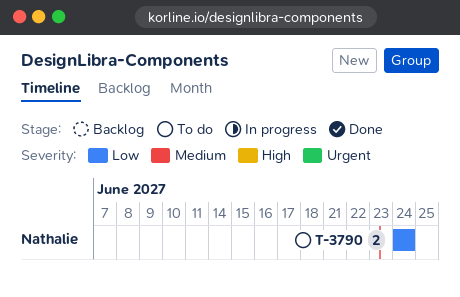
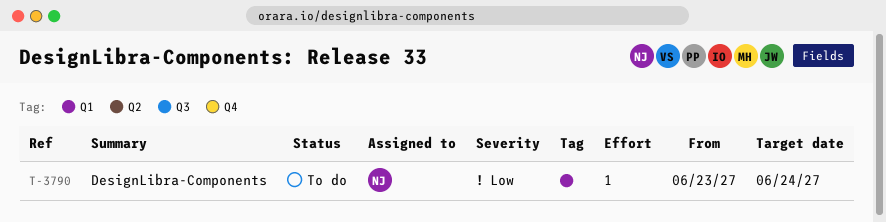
T-3790, estimate: 2 -> 1
T-3790, start: Jun 24 -> Jun 23

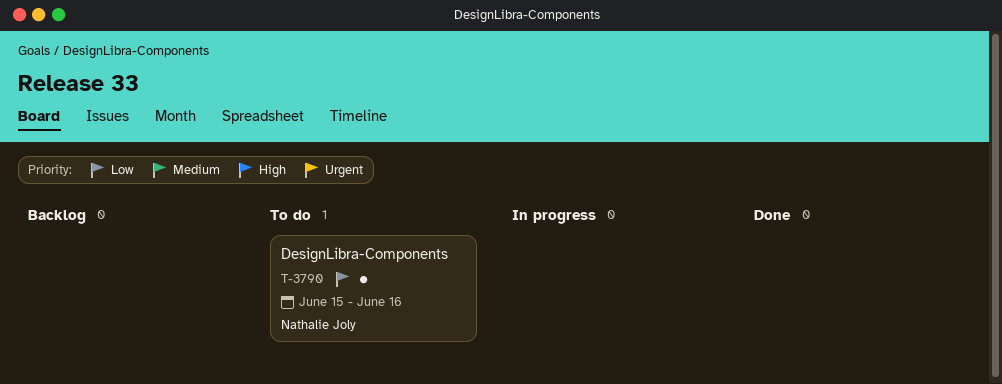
T-3790, start: Jun 23 -> Jun 15
T-3790, due: Jun 24 -> Jun 16

